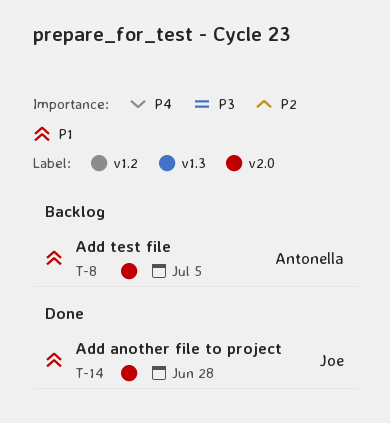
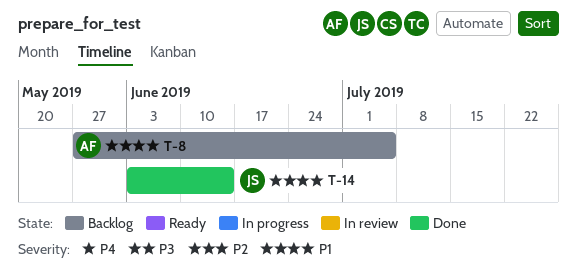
T-14, due: Jun 28 -> Jun 14

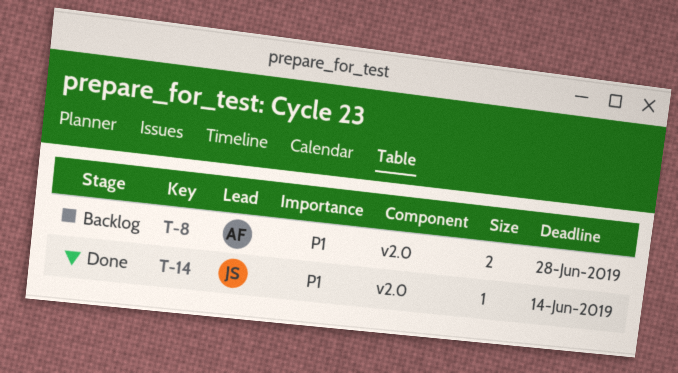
T-8, due: Jul 5 -> Jun 28

